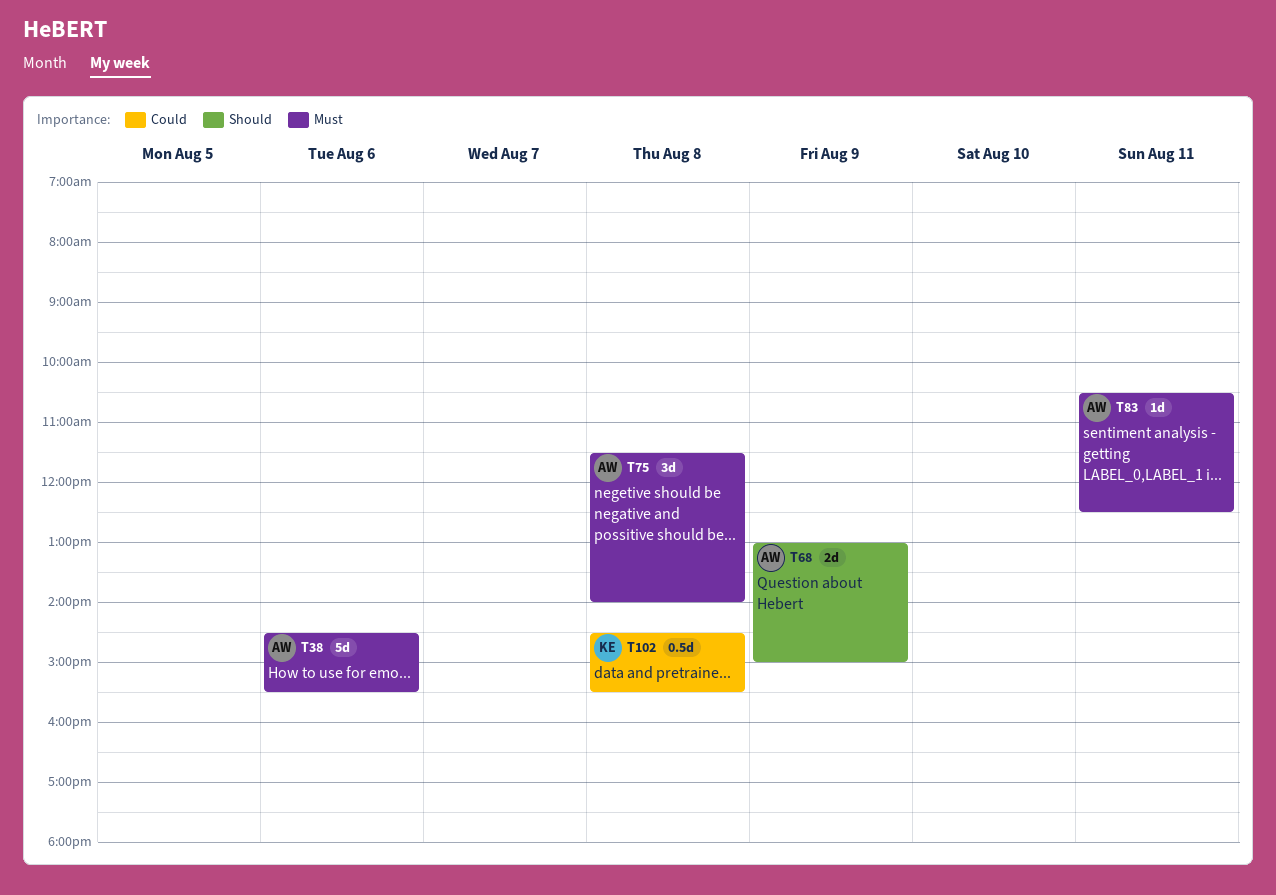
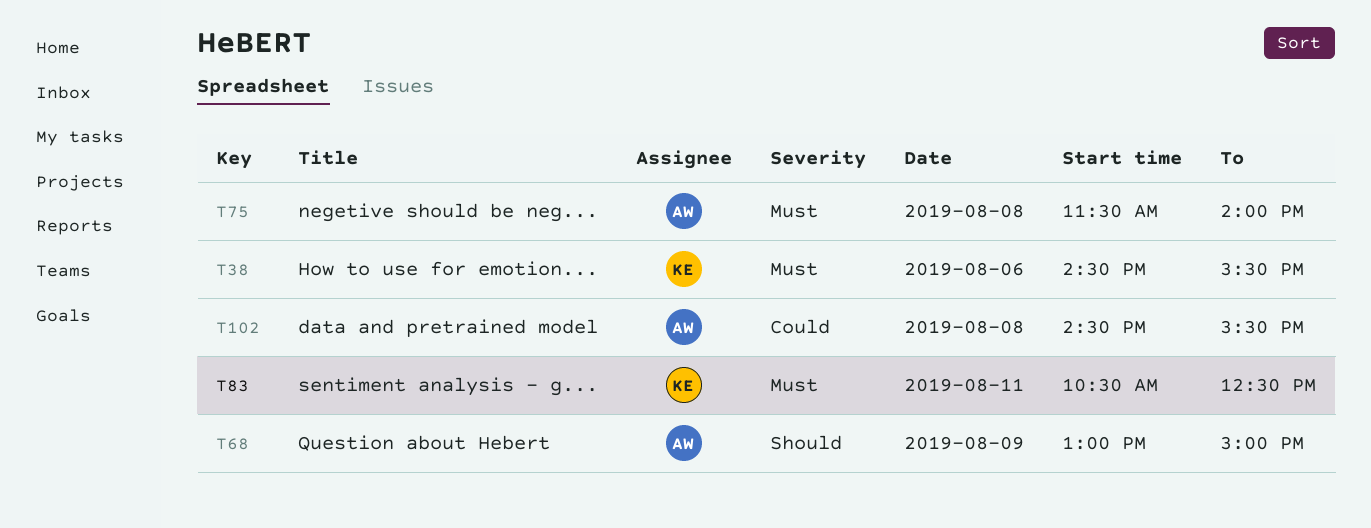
T38, owner: AW -> KE
T83, owner: AW -> KE
T102, owner: KE -> AW

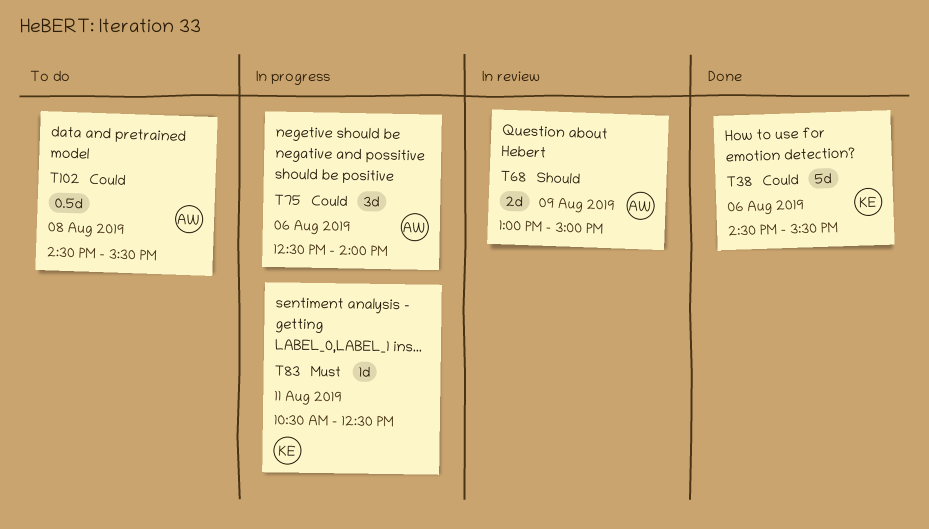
T38, priority: Must -> Could
T75, priority: Must -> Could
T75, day: Aug 8 -> Aug 6
T75, begins: 11:30 -> 12:30

